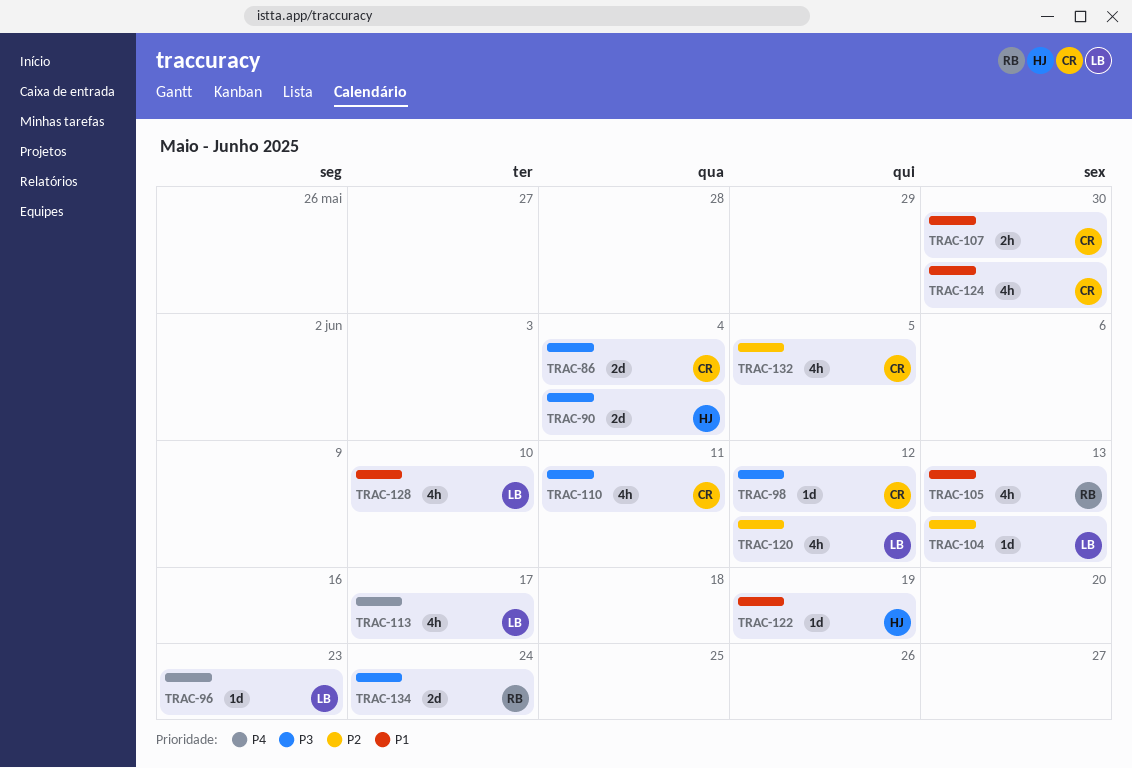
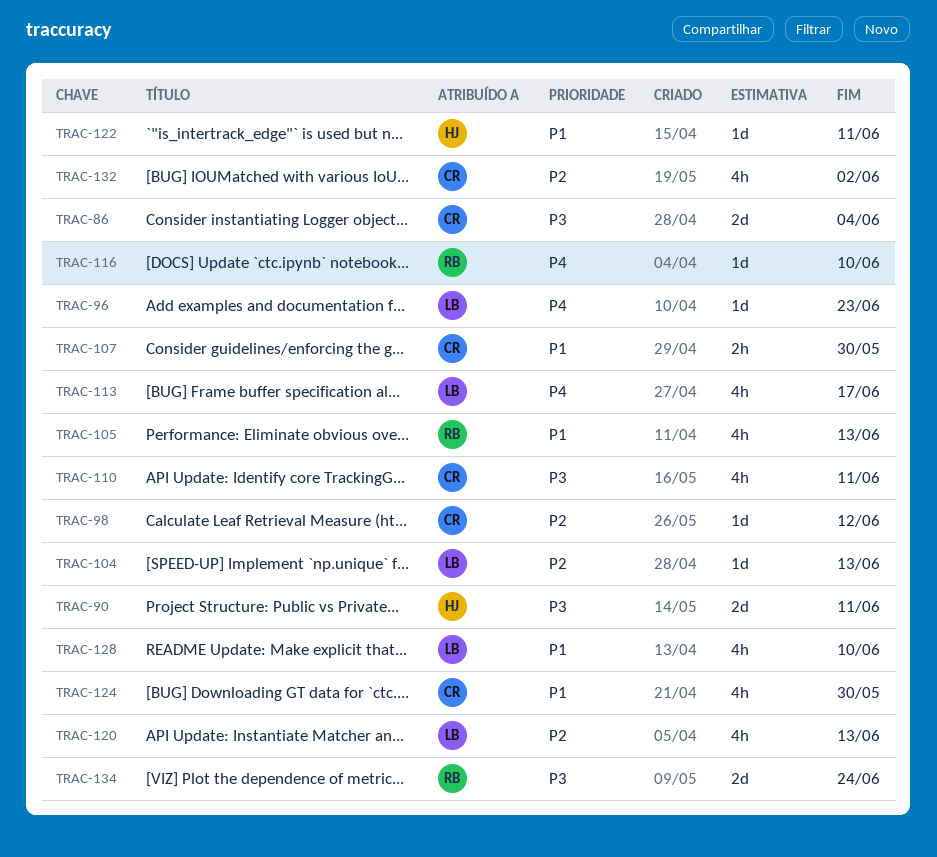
TRAC-90, due: Jun 4 -> Jun 11
TRAC-98, priority: P3 -> P2
TRAC-116: none -> present
TRAC-120, due: Jun 12 -> Jun 13
TRAC-122, due: Jun 19 -> Jun 11
TRAC-132, due: Jun 5 -> Jun 2

